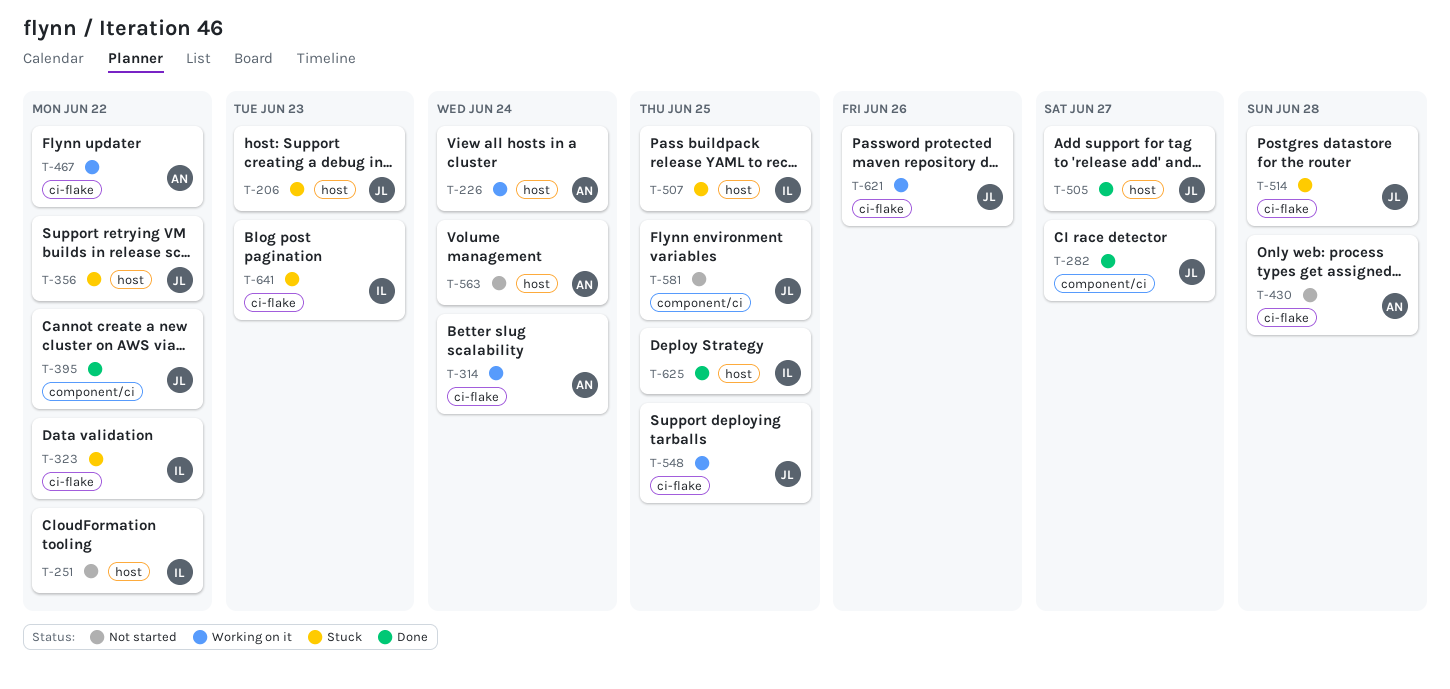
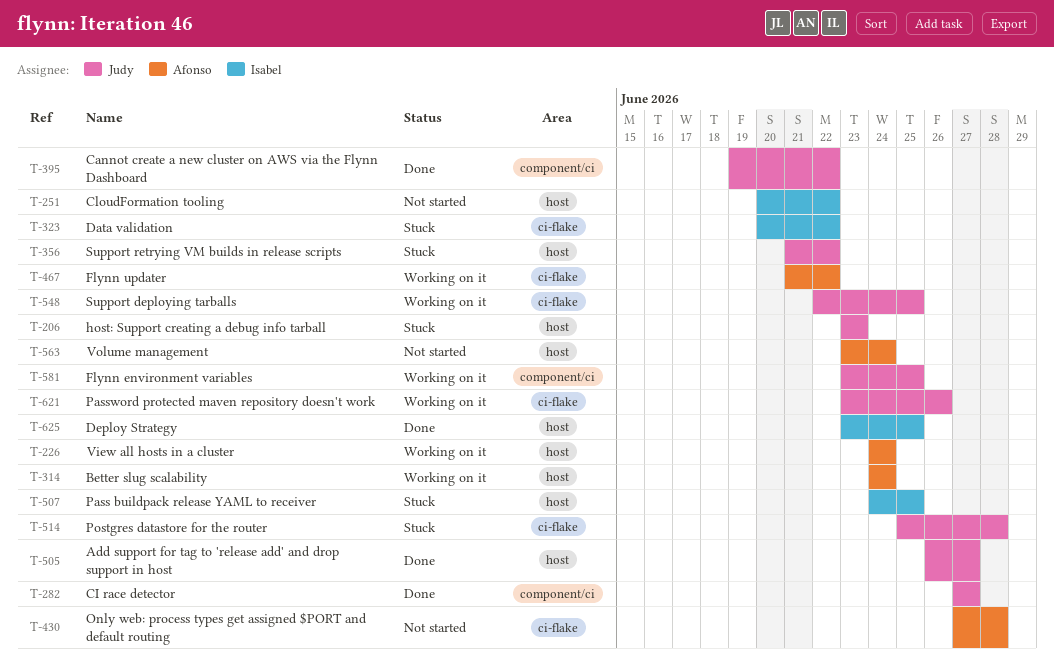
T-314, label: ci-flake -> host
T-581, status: Not started -> Working on it
T-641: present -> none

